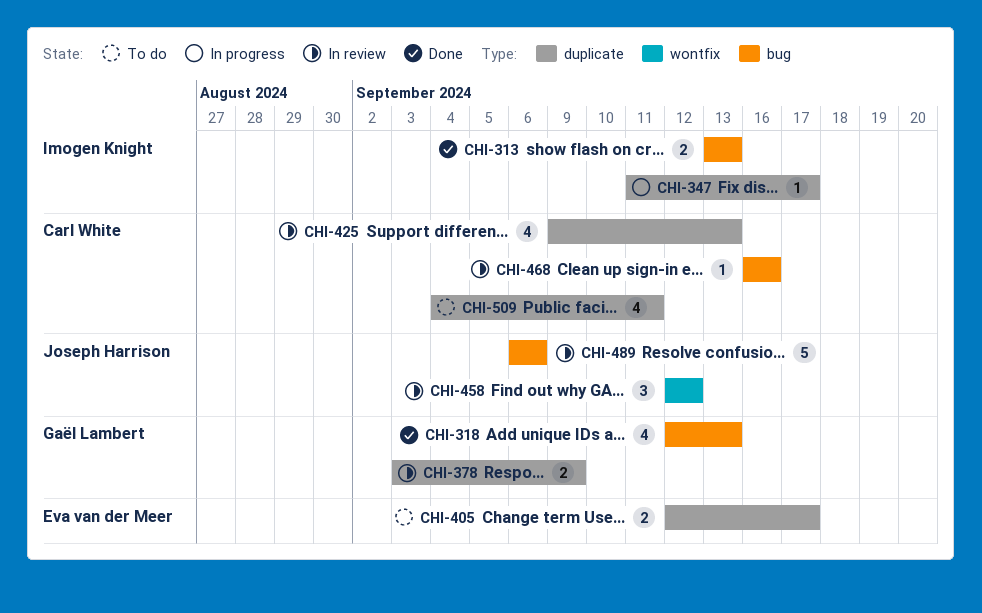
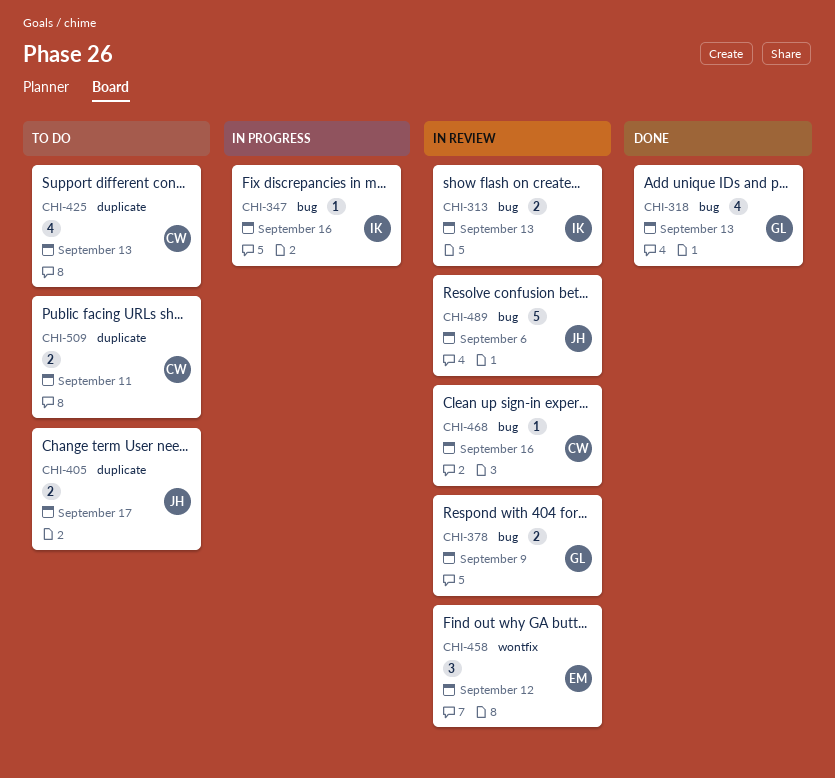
CHI-313, status: Done -> In review
CHI-347, label: duplicate -> bug
CHI-347, due: Sep 17 -> Sep 16
CHI-378, label: duplicate -> bug
CHI-405, owner: Eva van der Meer -> Joseph Harrison
CHI-425, status: In review -> To do
CHI-458, owner: Joseph Harrison -> Eva van der Meer
CHI-509, estimate: 4 -> 2

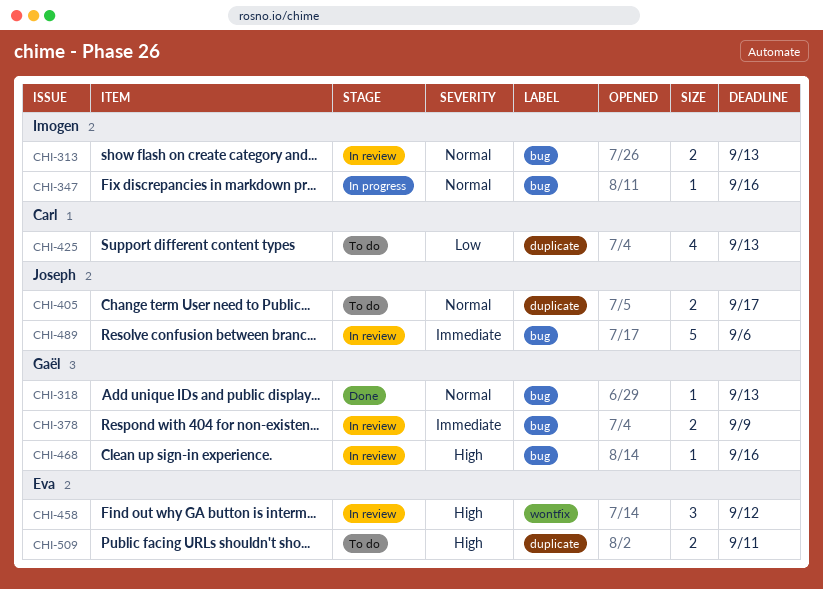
CHI-318, estimate: 4 -> 1
CHI-468, owner: Carl -> Gaël
CHI-509, owner: Carl -> Eva

